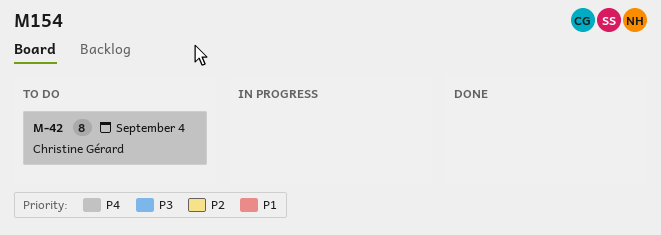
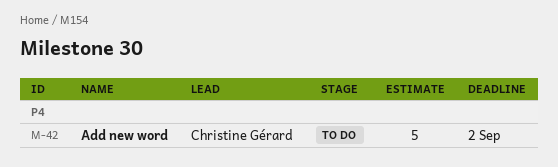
M-42, estimate: 8 -> 5
M-42, due: Sep 4 -> Sep 2

